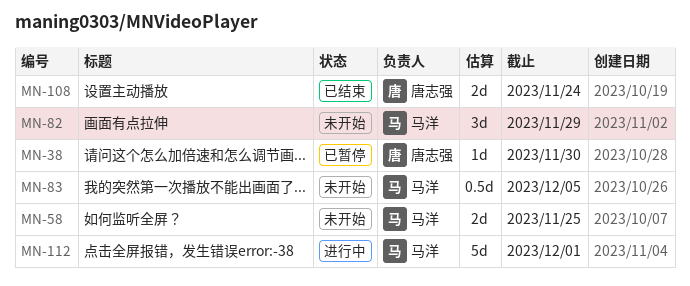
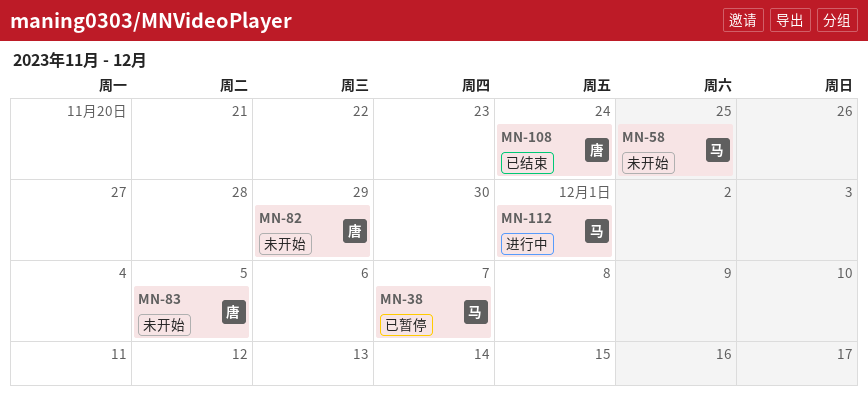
MN-38, owner: 唐志强 -> 马洋
MN-38, due: Nov 30 -> Dec 7
MN-82, owner: 马洋 -> 唐志强
MN-83, owner: 马洋 -> 唐志强

